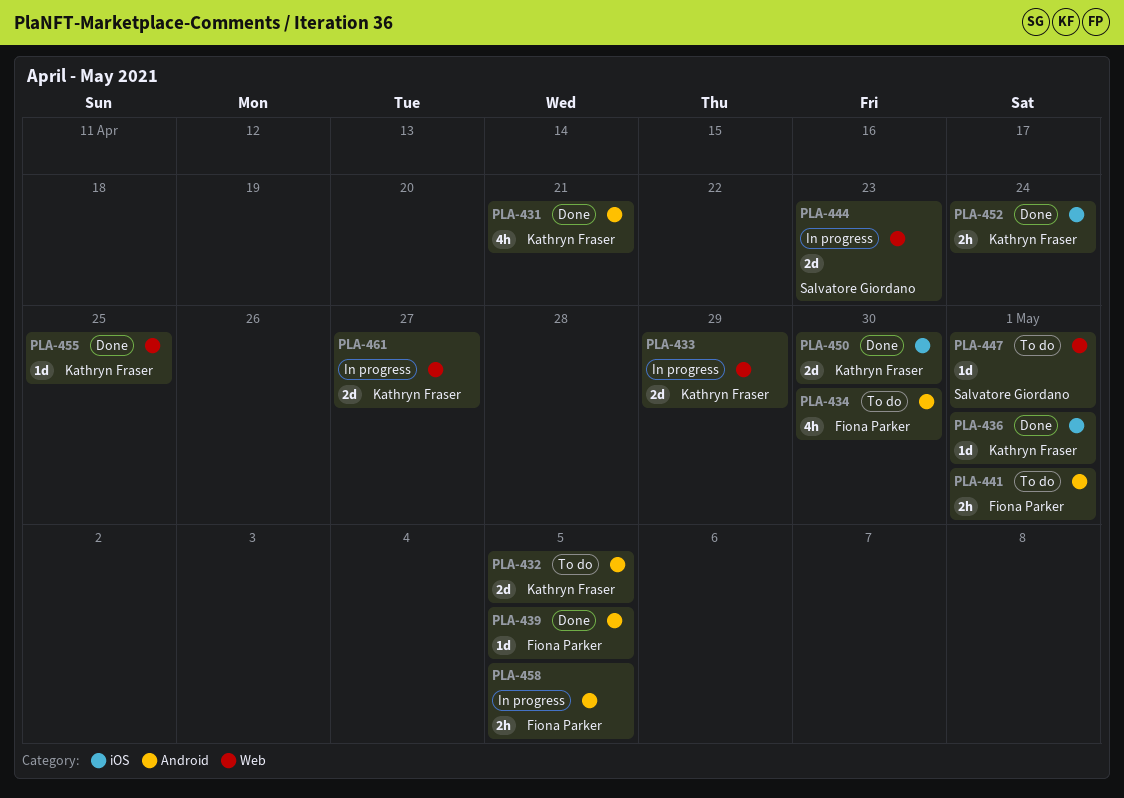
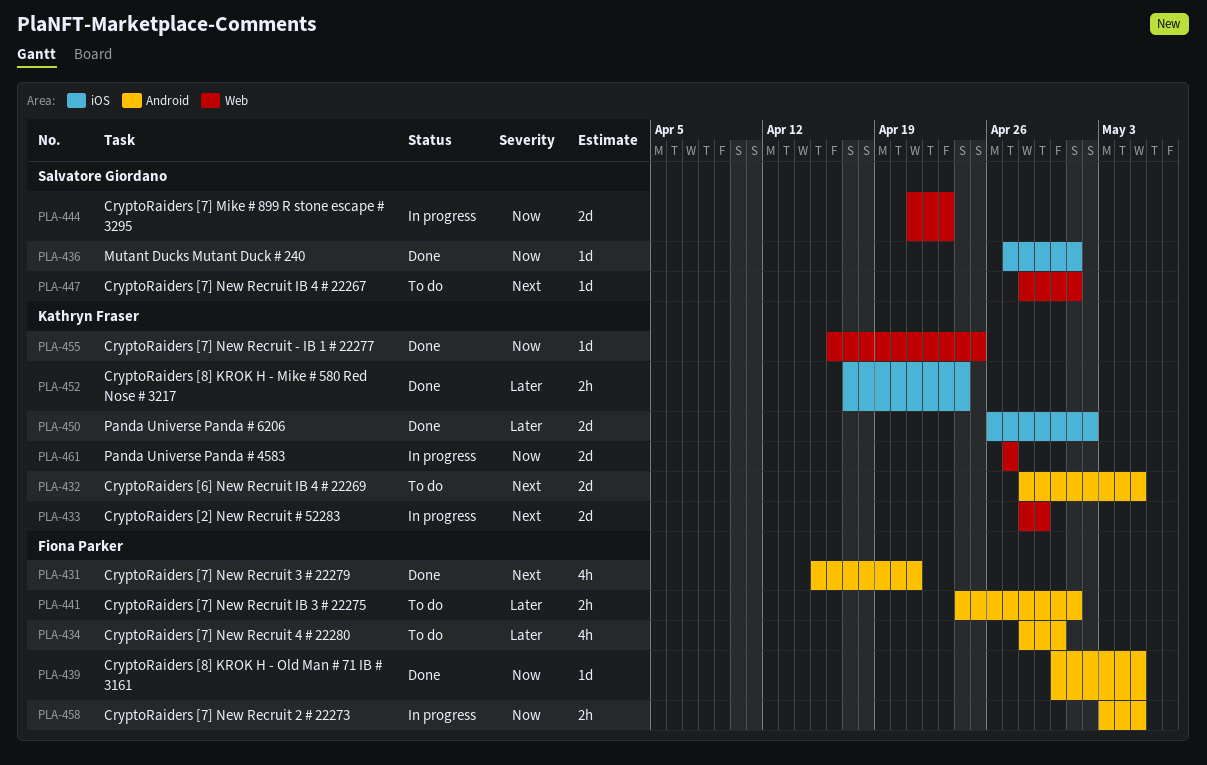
PLA-431, owner: Kathryn Fraser -> Fiona Parker
PLA-436, owner: Kathryn Fraser -> Salvatore Giordano
PLA-450, due: Apr 30 -> May 2

